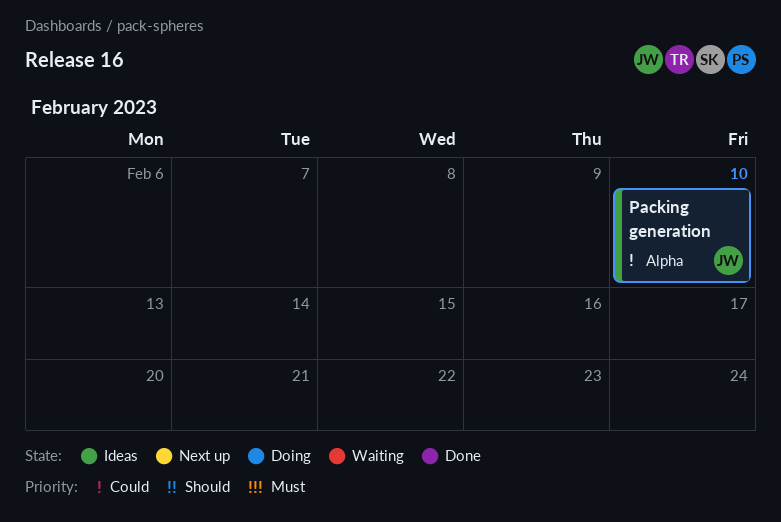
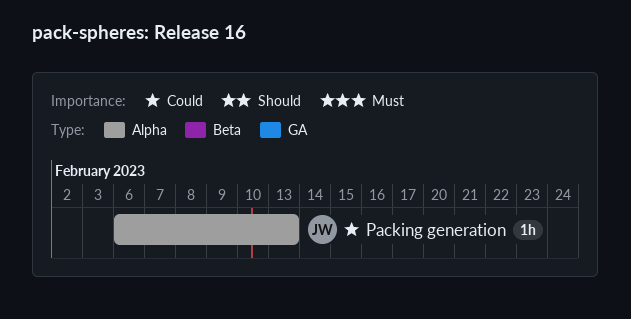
Packing generation, due: Feb 10 -> Feb 13

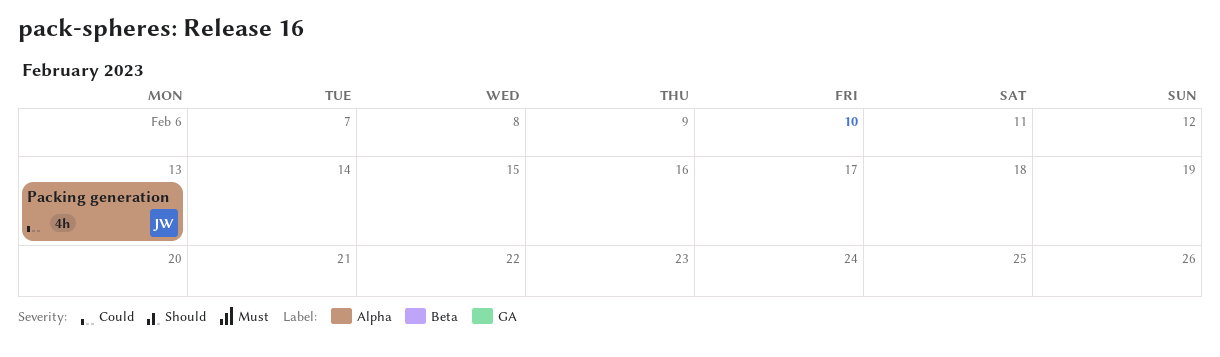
Packing generation, estimate: 1h -> 4h

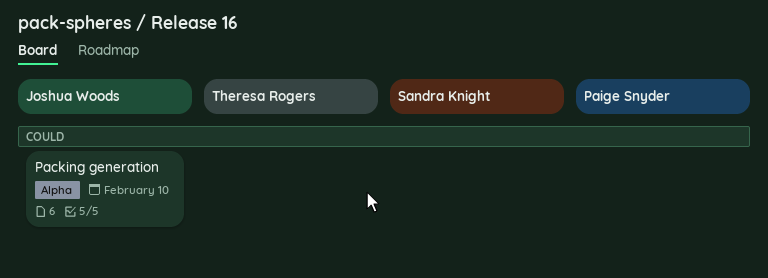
Packing generation, due: Feb 13 -> Feb 10

